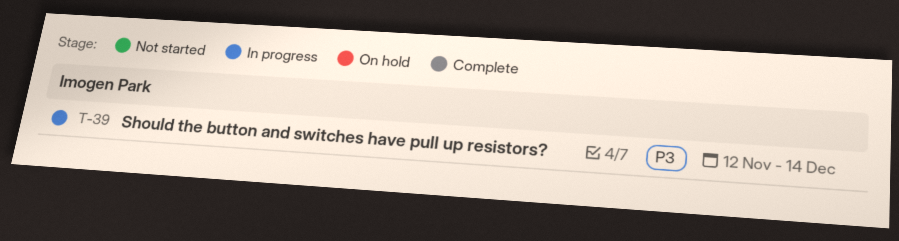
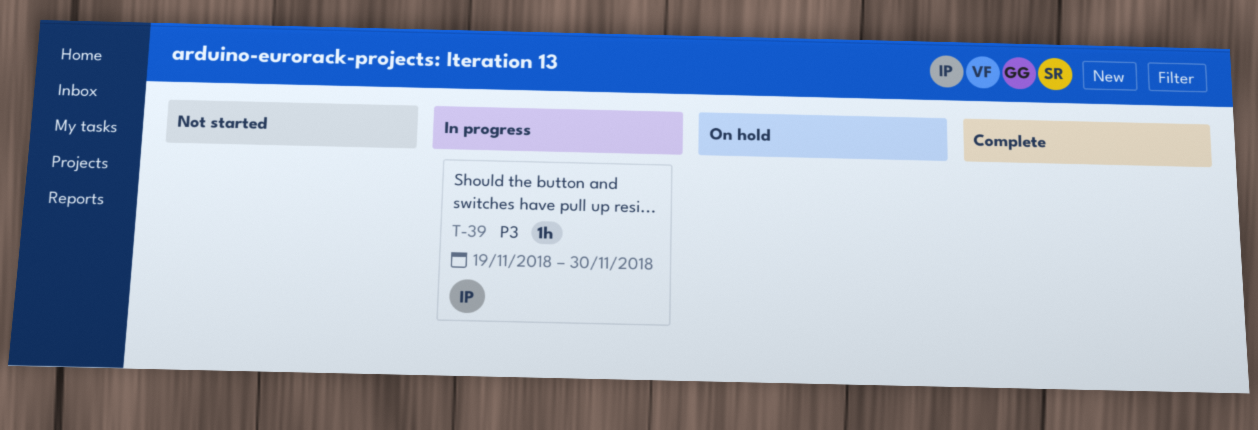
T-39, start: Nov 12 -> Nov 19
T-39, due: Dec 14 -> Nov 30

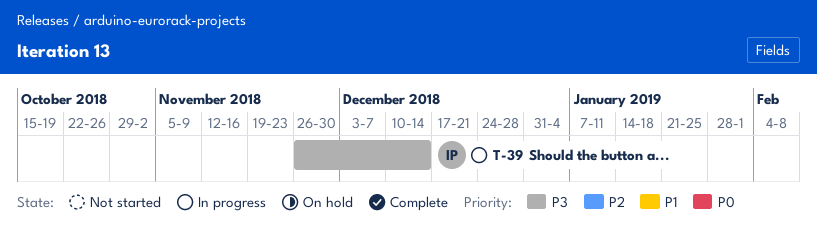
T-39, start: Nov 19 -> Nov 26
T-39, due: Nov 30 -> Dec 14

